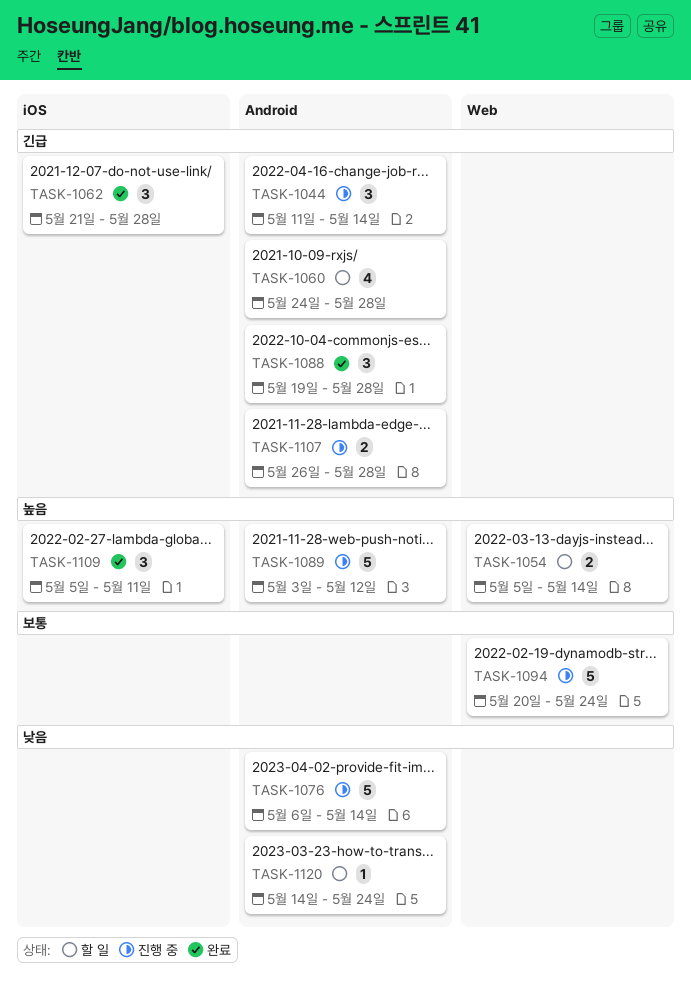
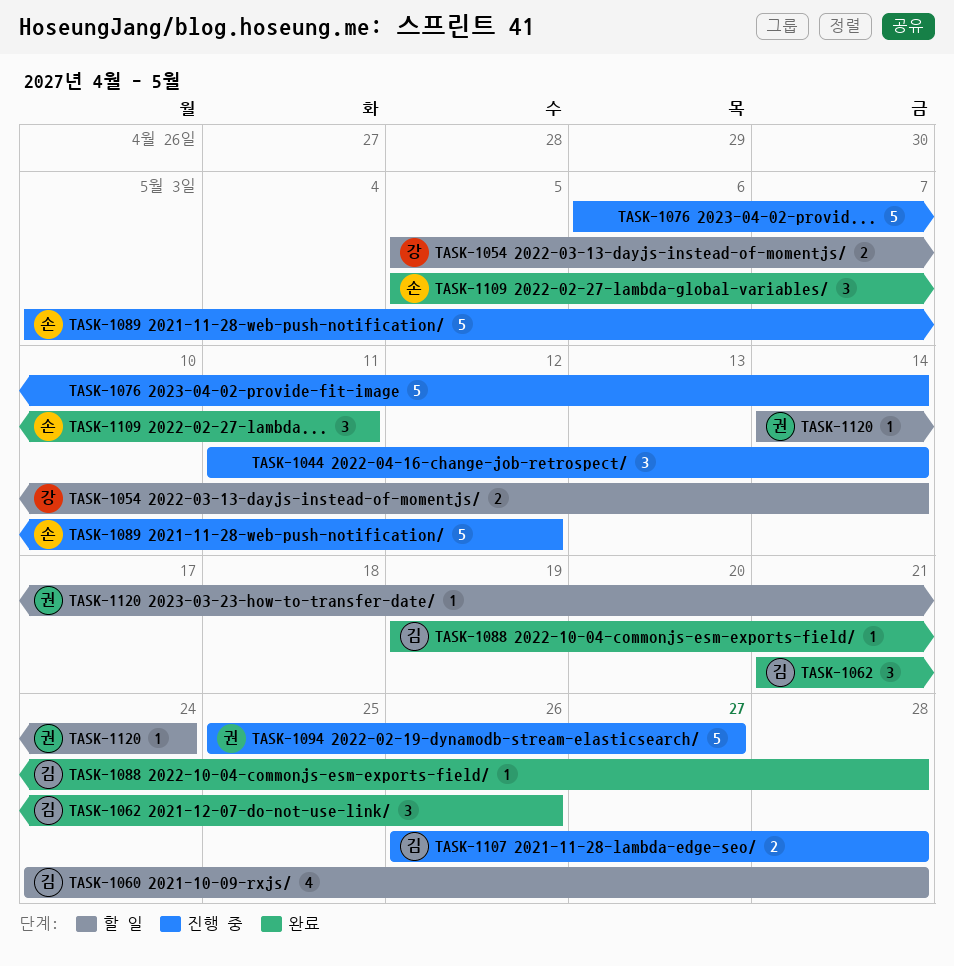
TASK-1062, due: May 28 -> May 26
TASK-1088, estimate: 3 -> 1
TASK-1094, start: May 20 -> May 25
TASK-1094, due: May 24 -> May 27

